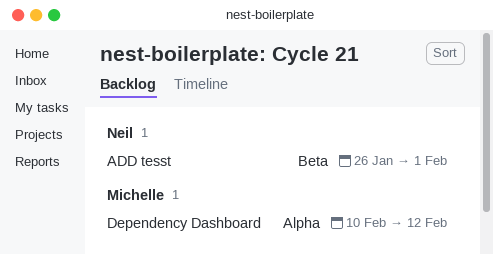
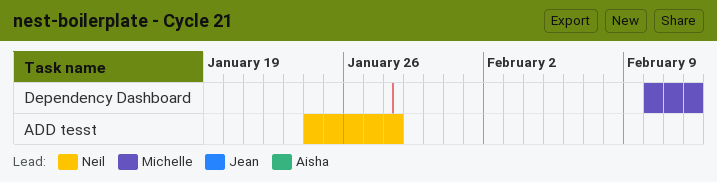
ADD tesst, start: Jan 26 -> Jan 24
ADD tesst, due: Feb 1 -> Jan 28

